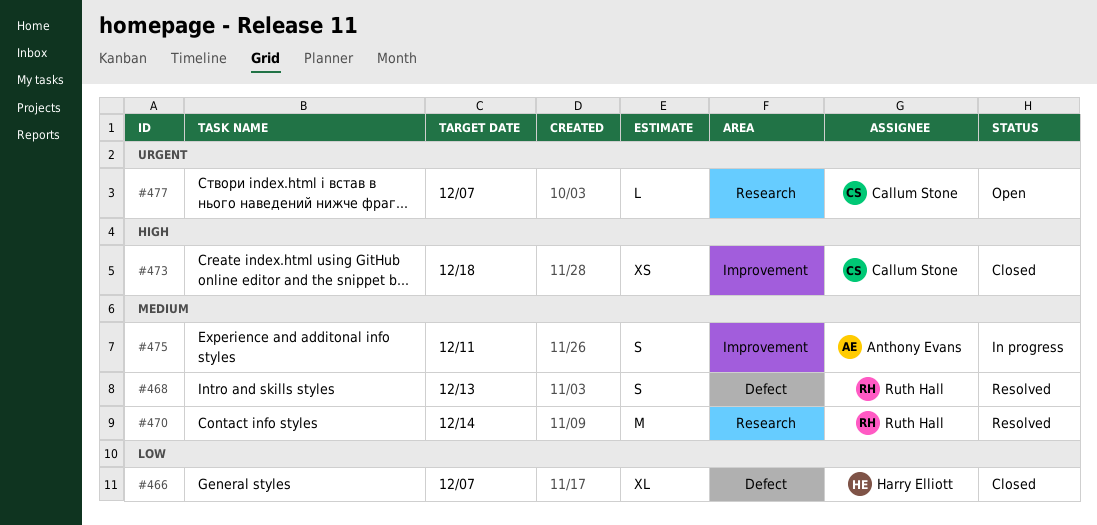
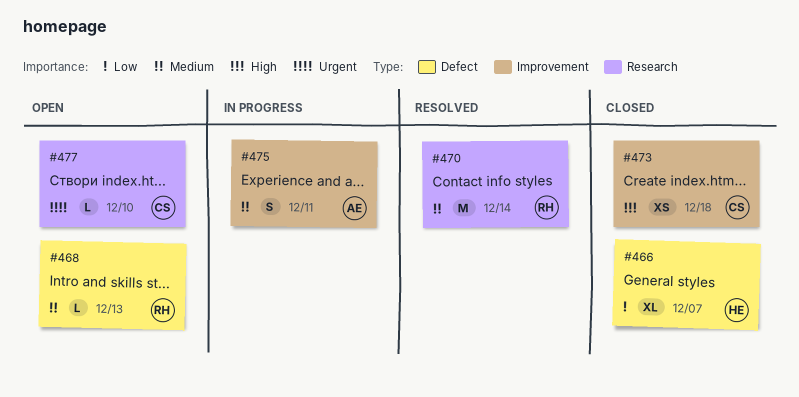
#468, status: Resolved -> Open
#468, estimate: S -> L
#477, due: Dec 7 -> Dec 10

